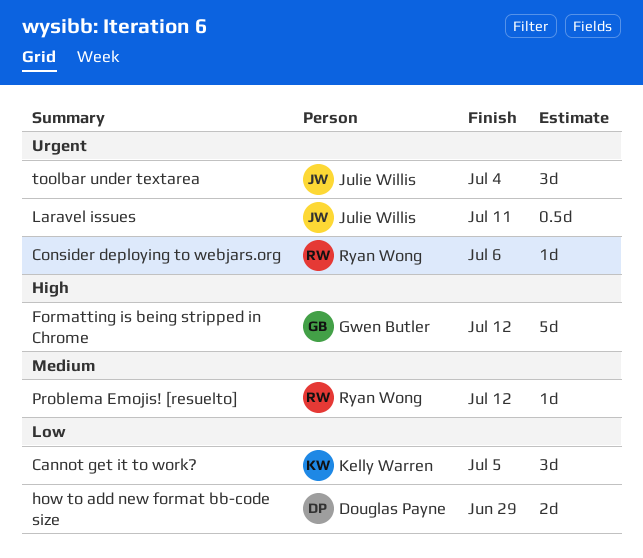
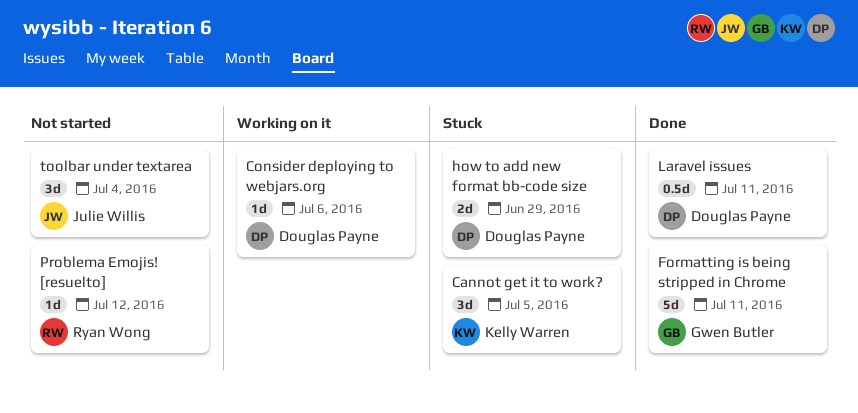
Consider deploying to webjars.org, owner: Ryan Wong -> Douglas Payne
Formatting is being stripped in Chrome, due: Jul 12 -> Jul 11
Laravel issues, owner: Julie Willis -> Douglas Payne

